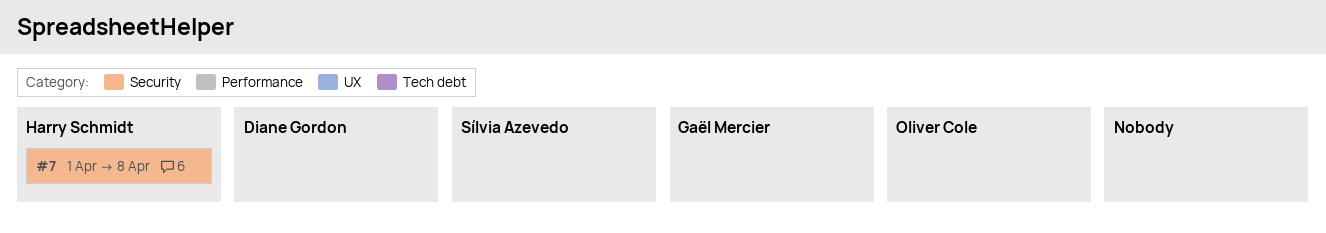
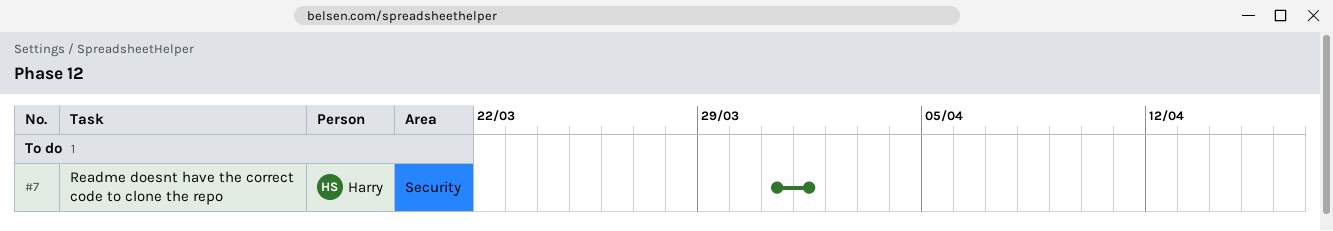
#7, start: Apr 1 -> Mar 31
#7, due: Apr 8 -> Apr 1

